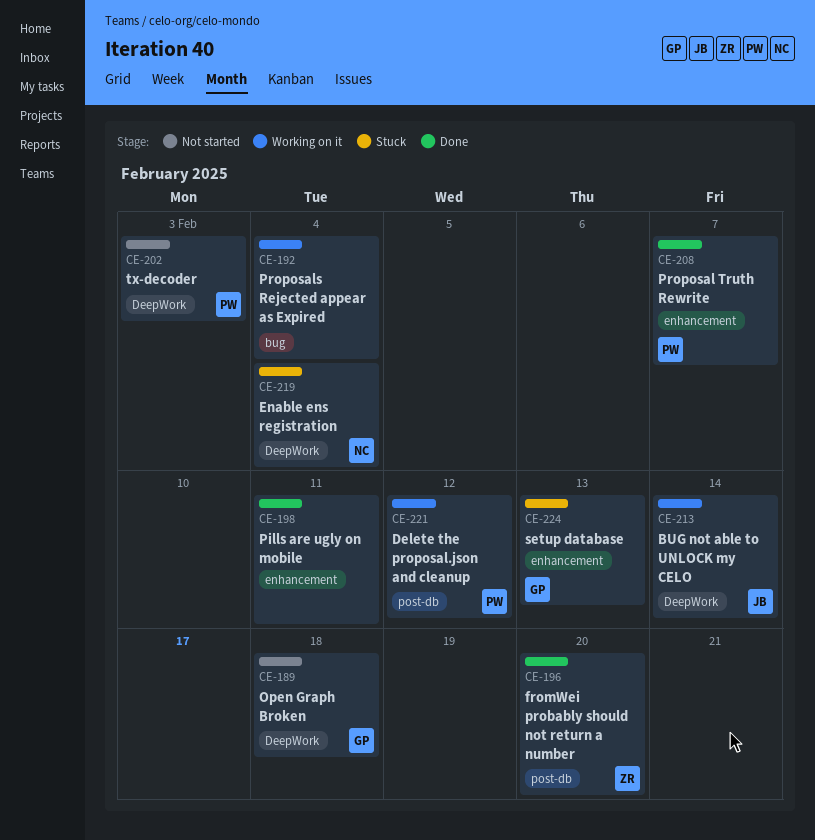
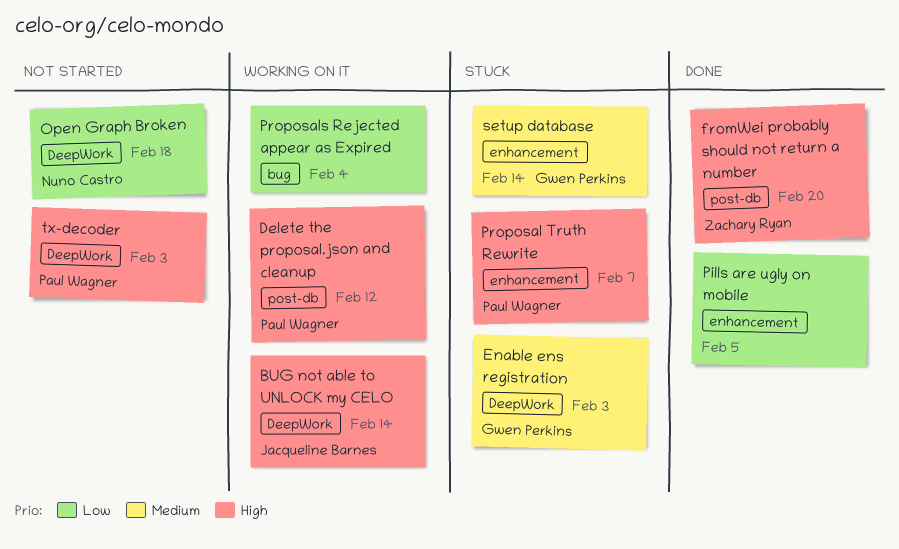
Enable ens registration, owner: Nuno Castro -> Gwen Perkins
Enable ens registration, due: Feb 4 -> Feb 3
Open Graph Broken, owner: Gwen Perkins -> Nuno Castro
Pills are ugly on mobile, due: Feb 11 -> Feb 5
Proposal Truth Rewrite, status: Done -> Stuck
setup database, due: Feb 13 -> Feb 14

